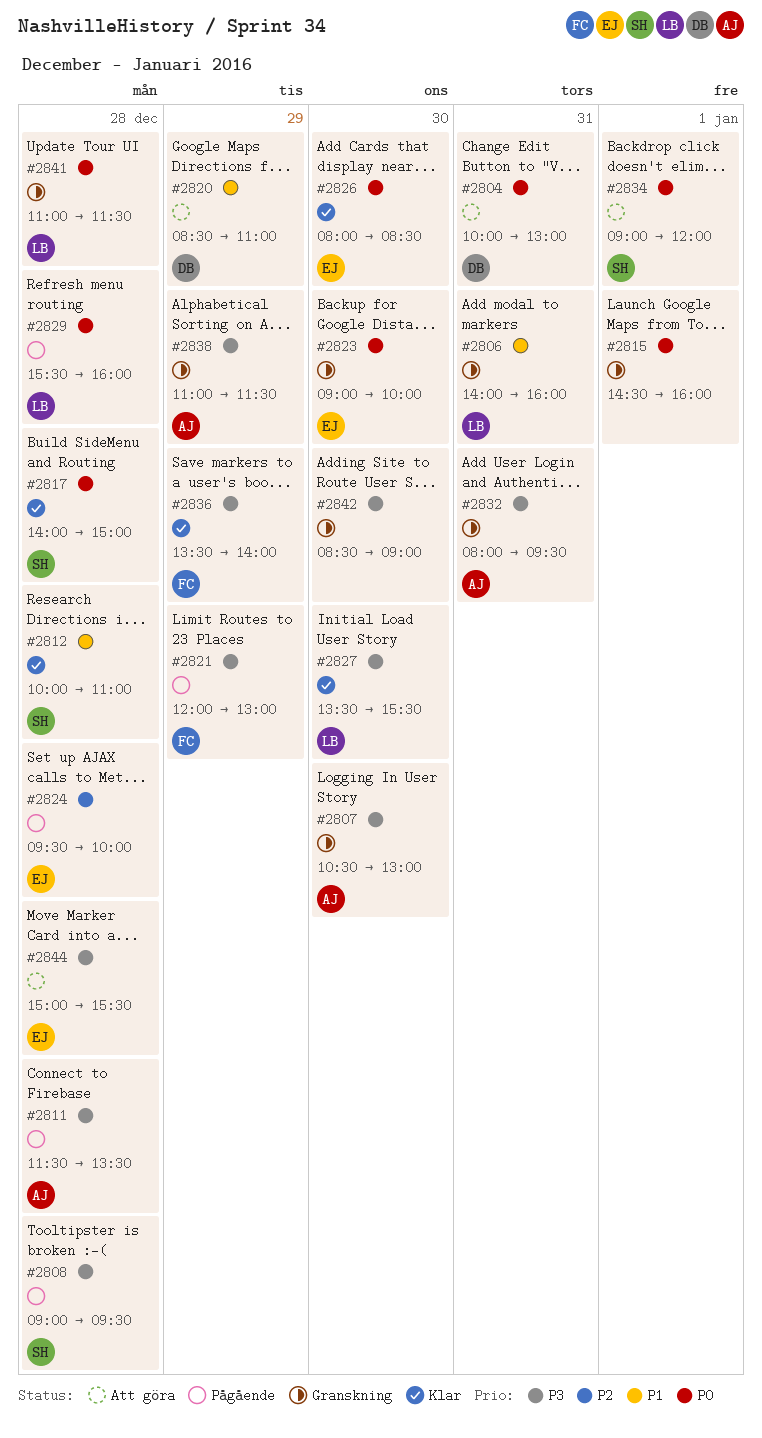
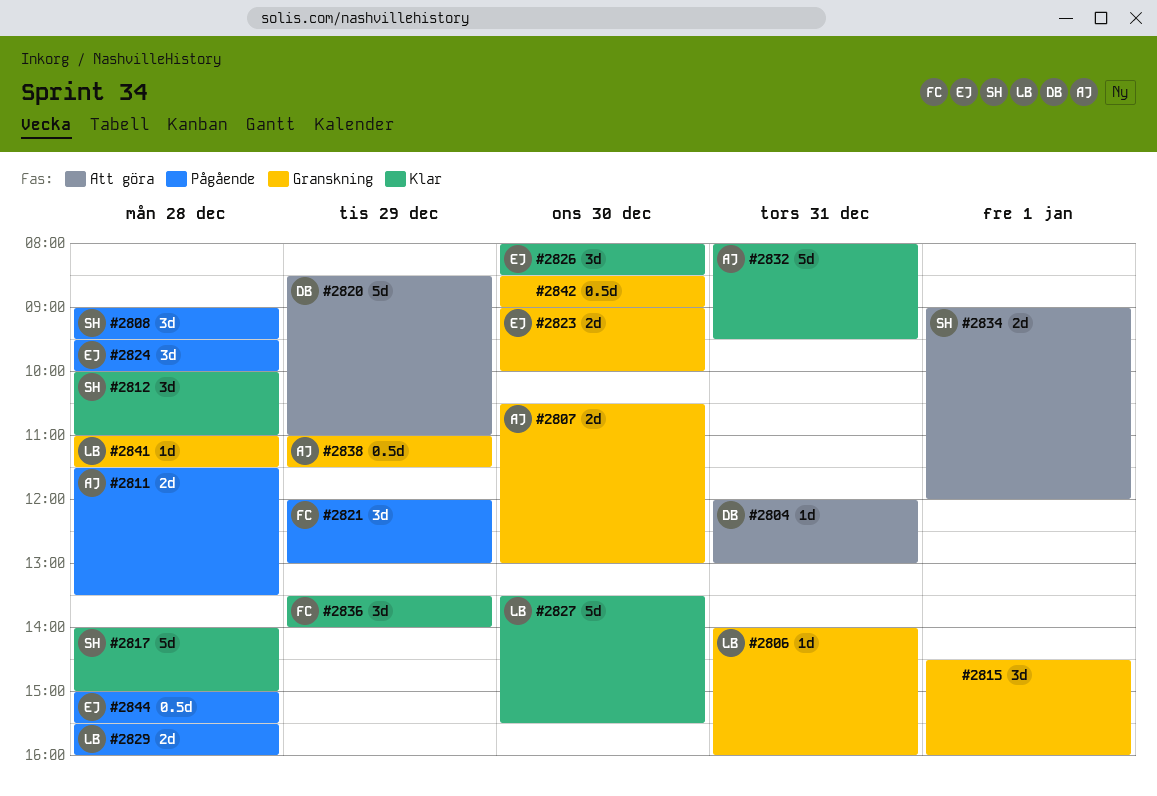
#2804, begins: 10:00 -> 12:00
#2832, status: Granskning -> Klar
#2844, status: Att göra -> Pågående

